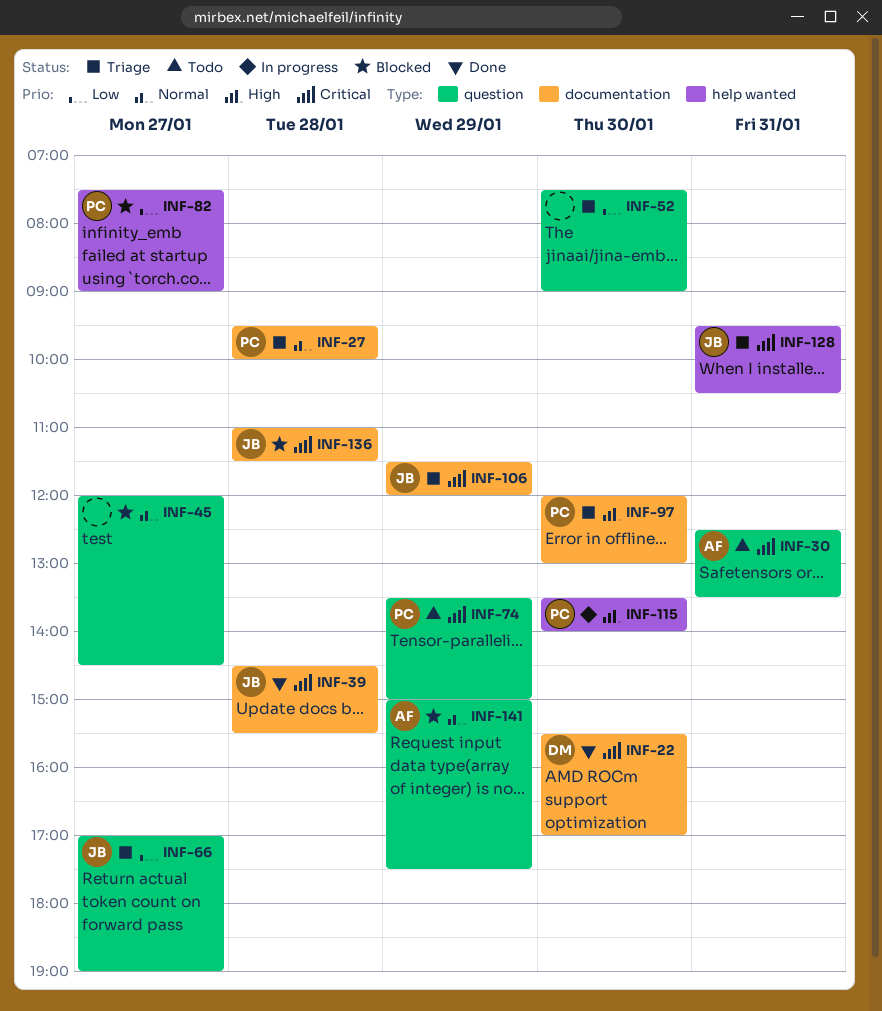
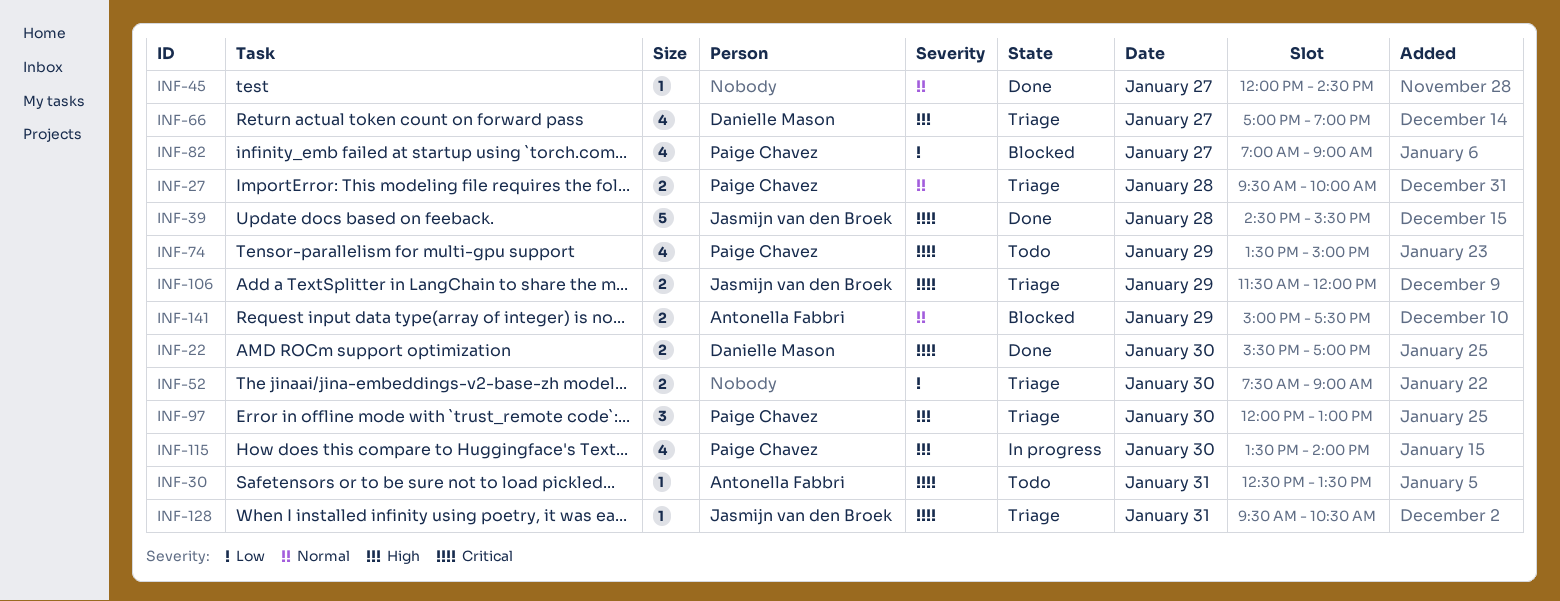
INF-45, status: Blocked -> Done
INF-66, owner: Jasmijn van den Broek -> Danielle Mason
INF-66, priority: Low -> High
INF-82, begins: 07:30 -> 07:00
INF-136: present -> none

